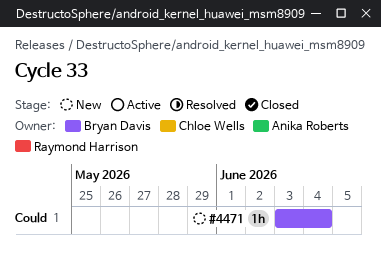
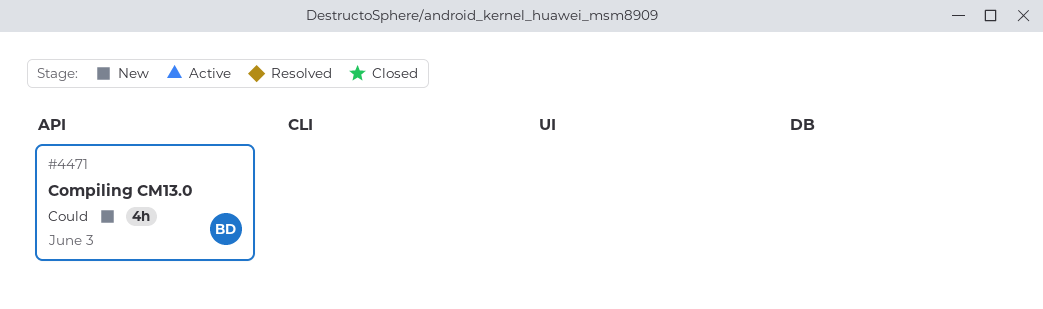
#4471, estimate: 1h -> 4h
#4471, due: Jun 4 -> Jun 3

